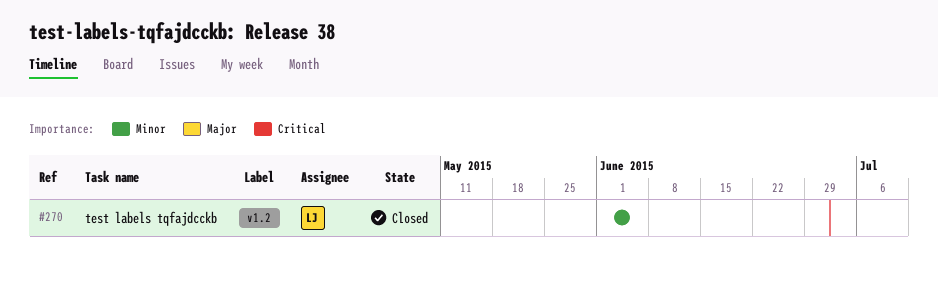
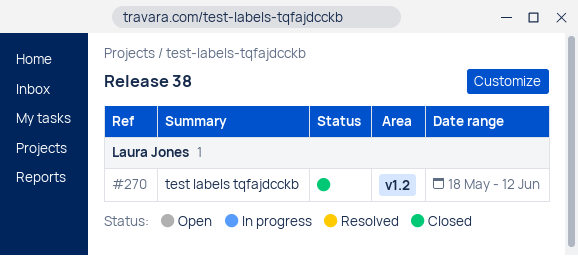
#270, start: Jun 1 -> May 18
#270, due: Jun 5 -> Jun 12

